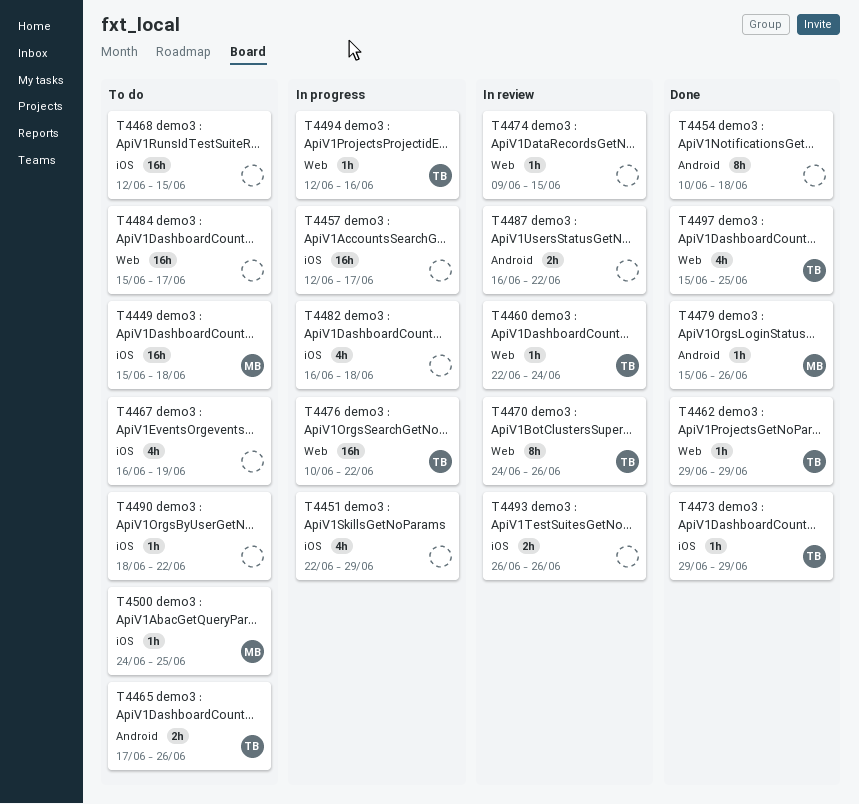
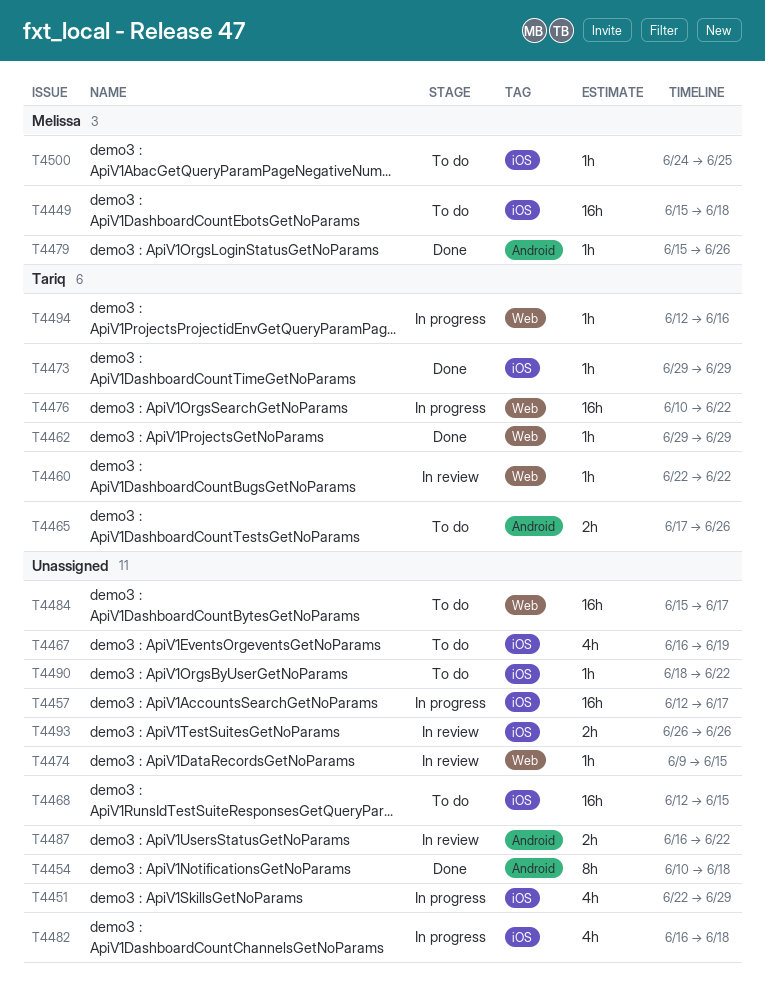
T4460, due: Jun 24 -> Jun 22
T4470: present -> none
T4497: present -> none

